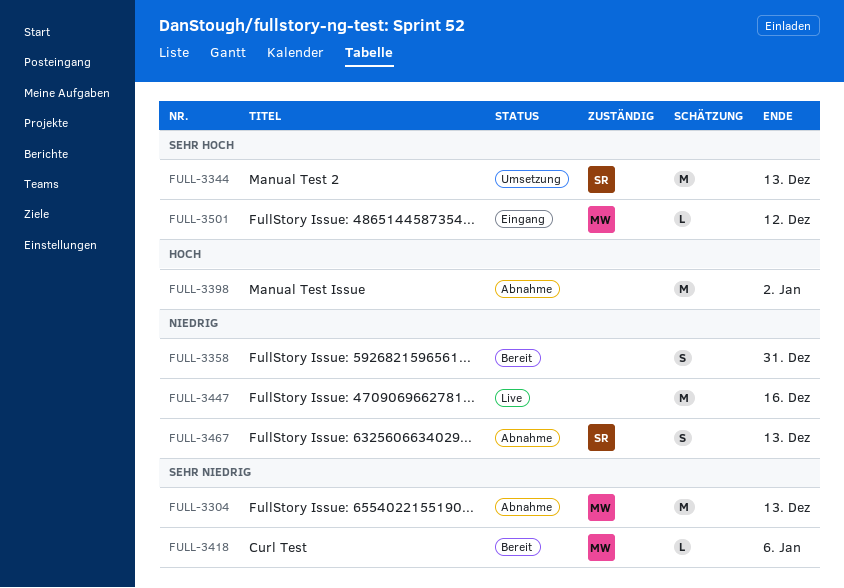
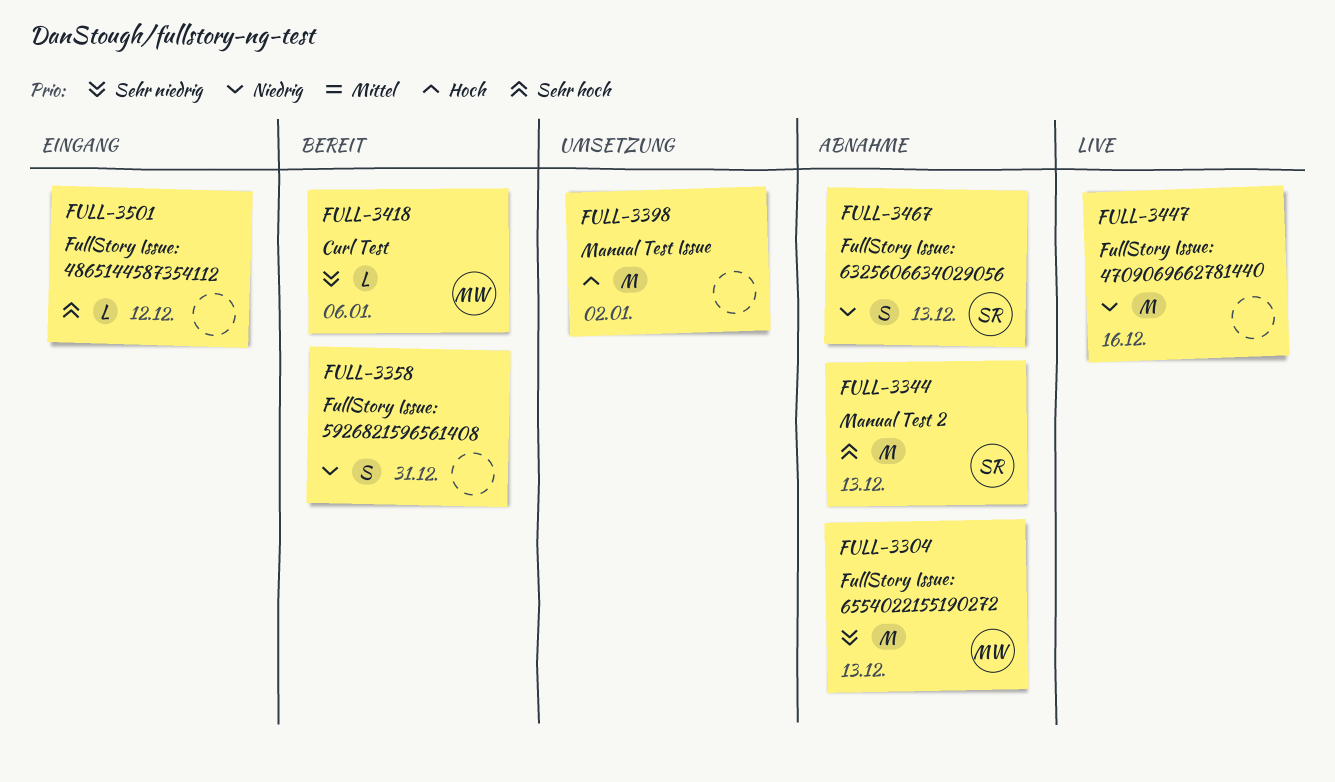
FULL-3344, status: Umsetzung -> Abnahme
FULL-3398, status: Abnahme -> Umsetzung
FULL-3501, owner: MW -> none

